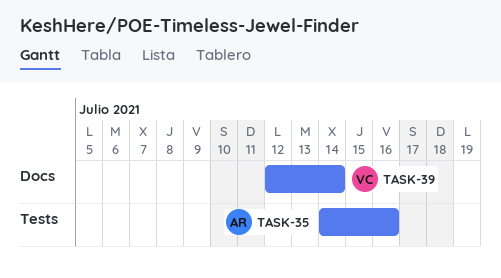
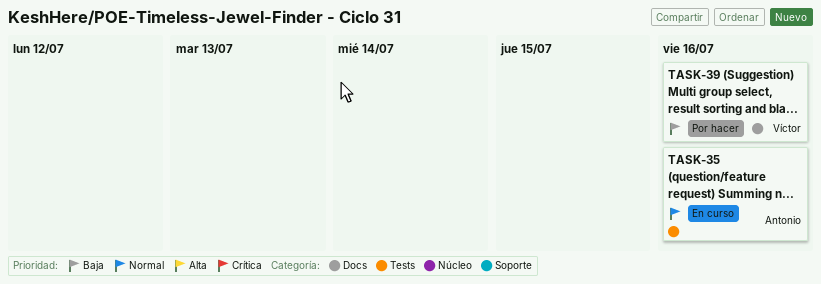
TASK-39, due: Jul 14 -> Jul 16

